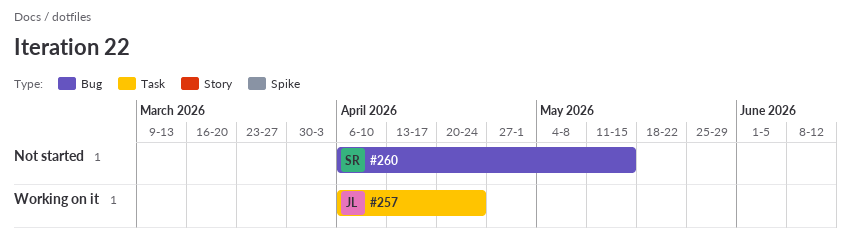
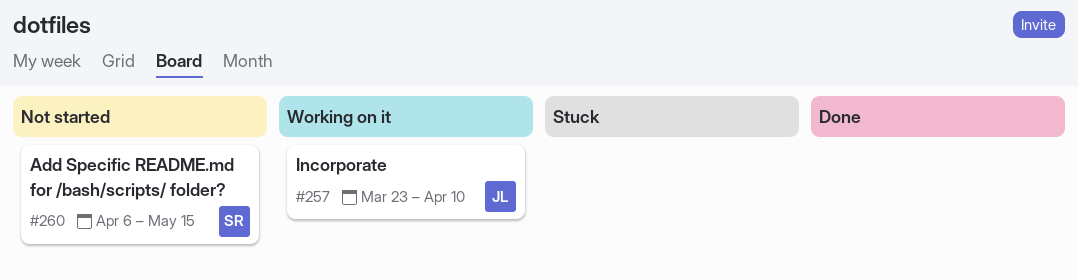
#257, start: Apr 6 -> Mar 23
#257, due: Apr 24 -> Apr 10

